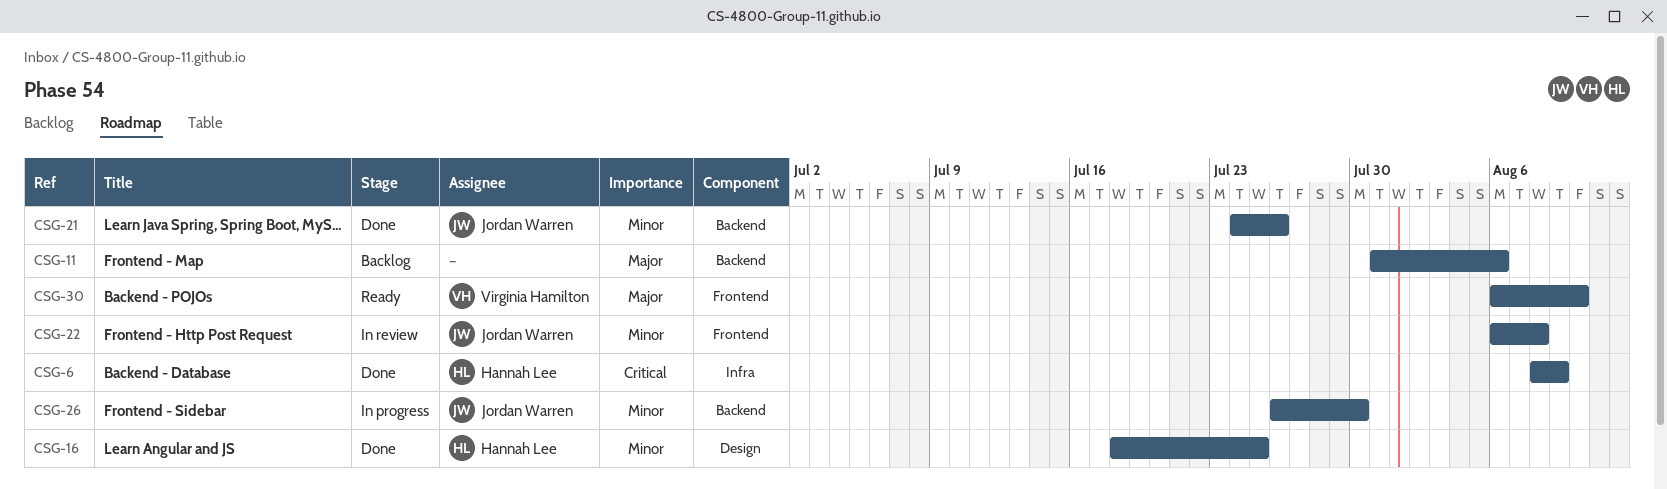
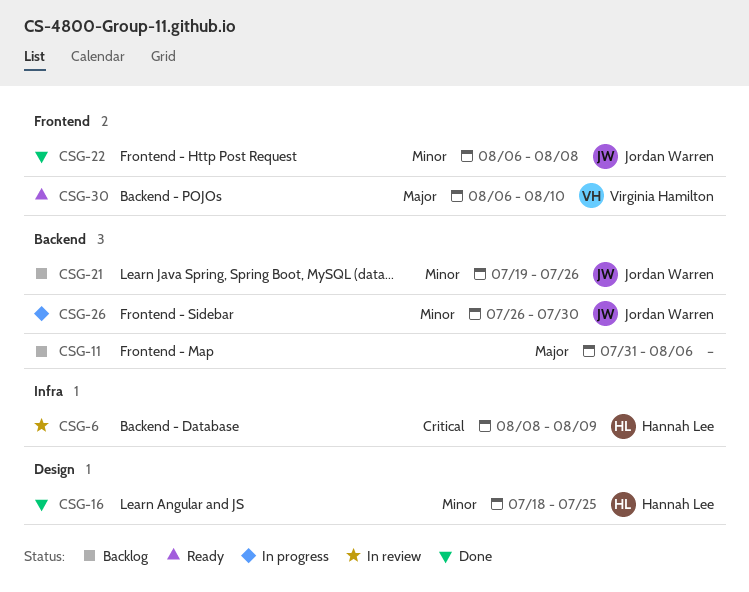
CSG-6, status: Done -> In review
CSG-21, status: Done -> Backlog
CSG-21, start: Jul 24 -> Jul 19
CSG-22, status: In review -> Done

